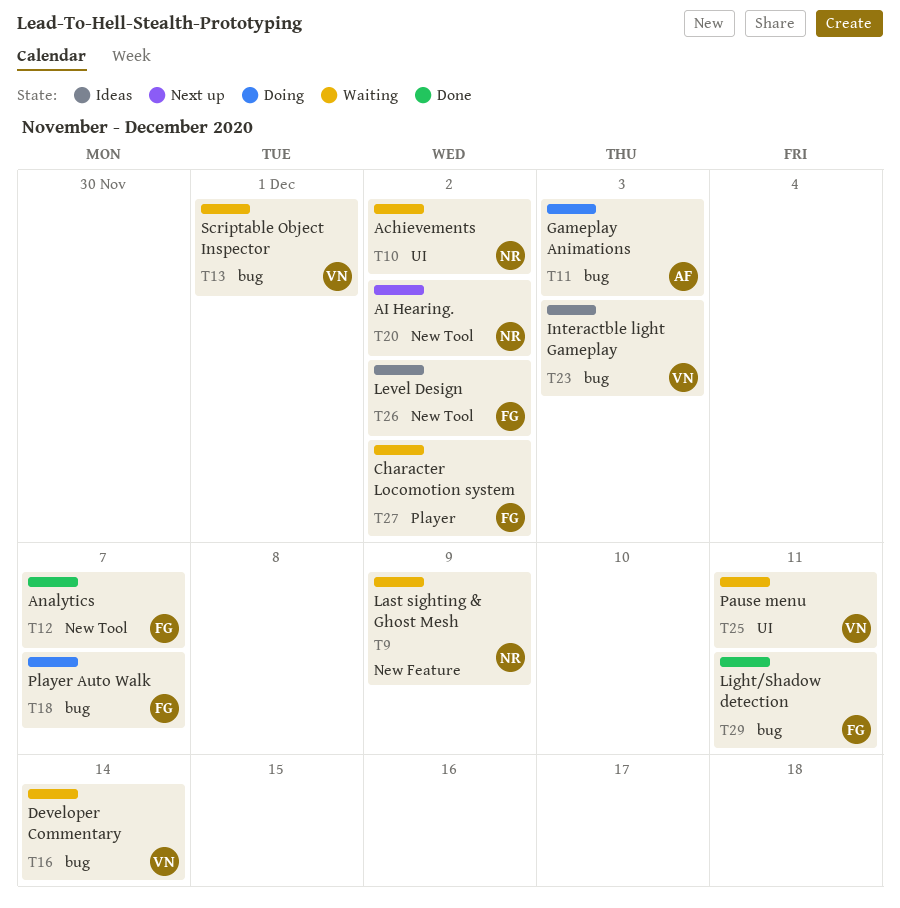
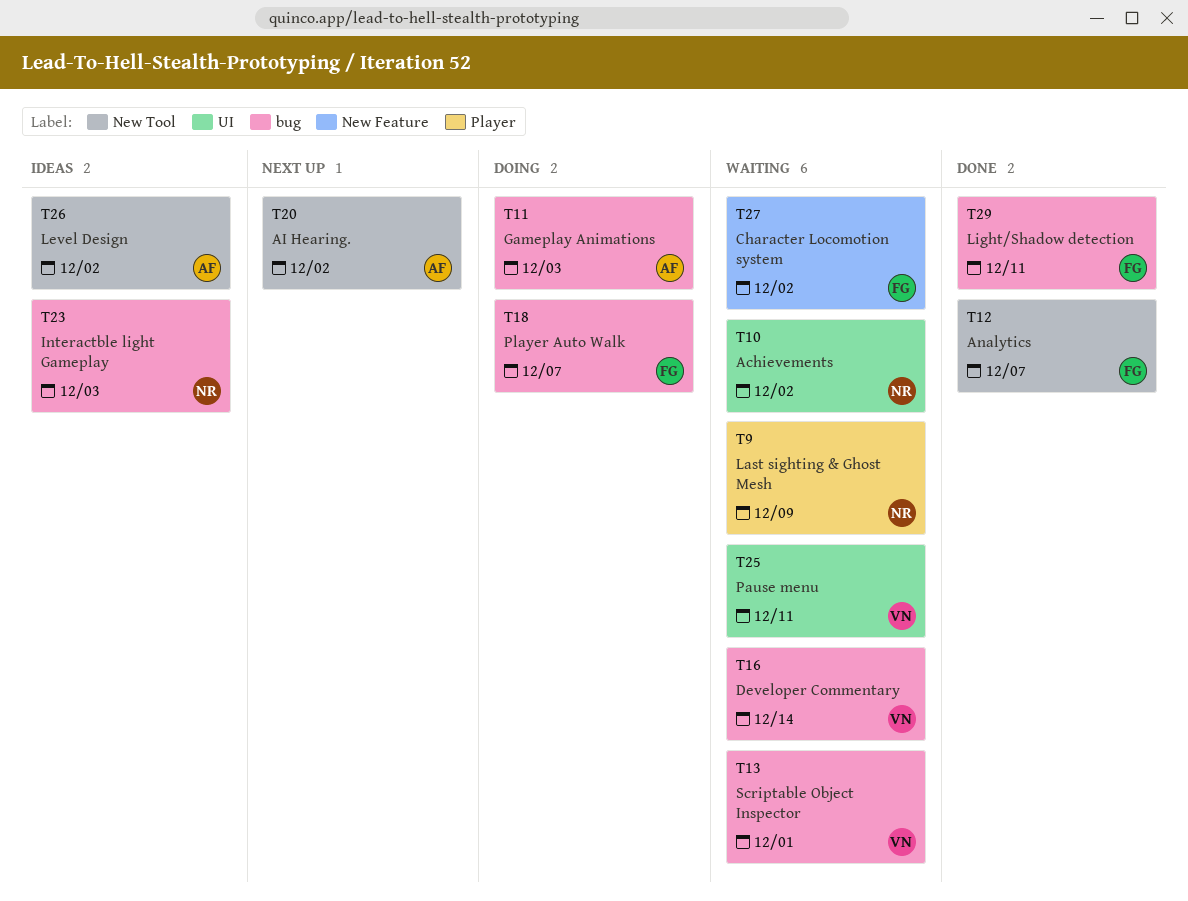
T9, label: New Feature -> Player
T20, owner: NR -> AF
T23, owner: VN -> NR
T26, owner: FG -> AF
T27, label: Player -> New Feature

